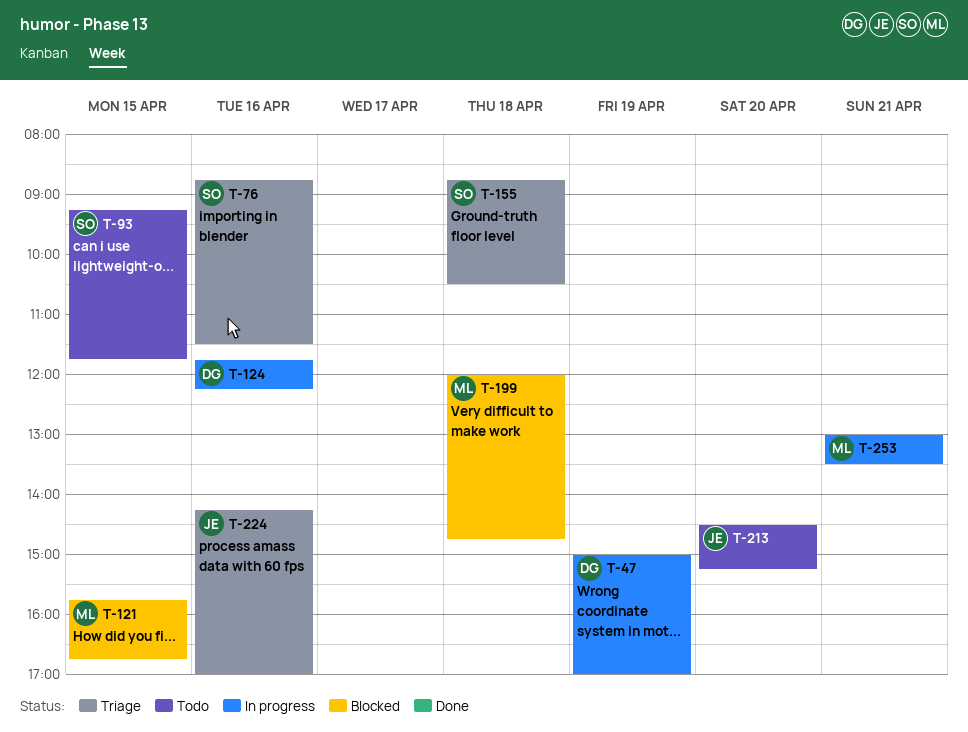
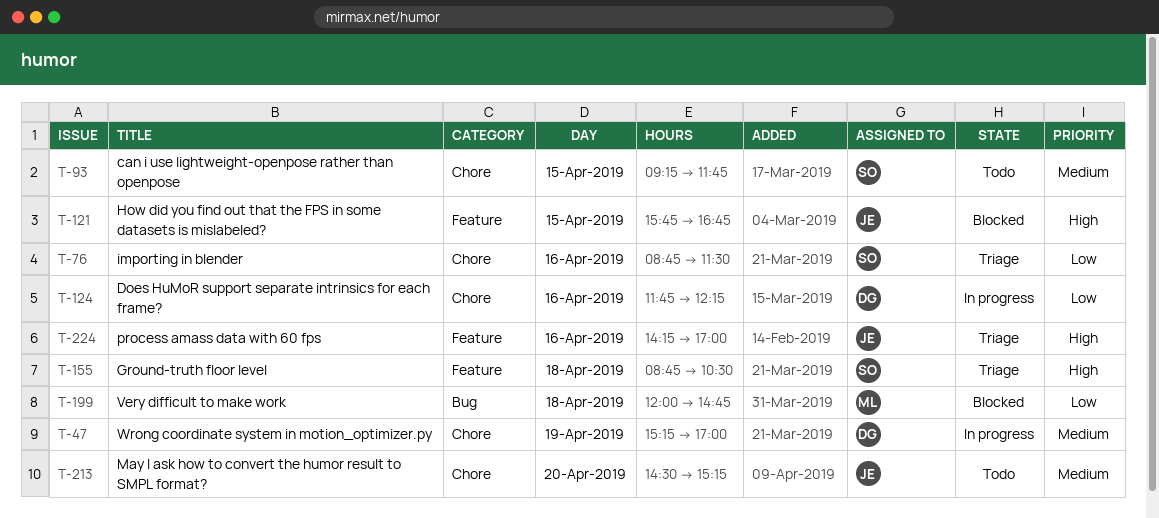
T-47, begins: 15:00 -> 15:15
T-121, owner: ML -> JE
T-253: present -> none

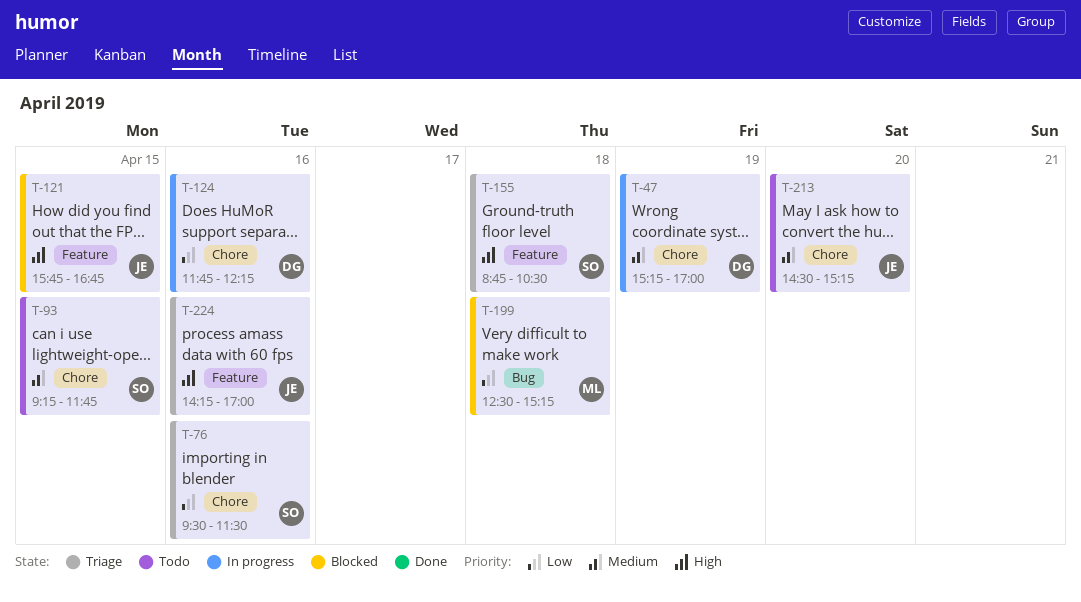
T-76, begins: 08:45 -> 09:30
T-199, begins: 12:00 -> 12:30
T-199, ends: 14:45 -> 15:15

